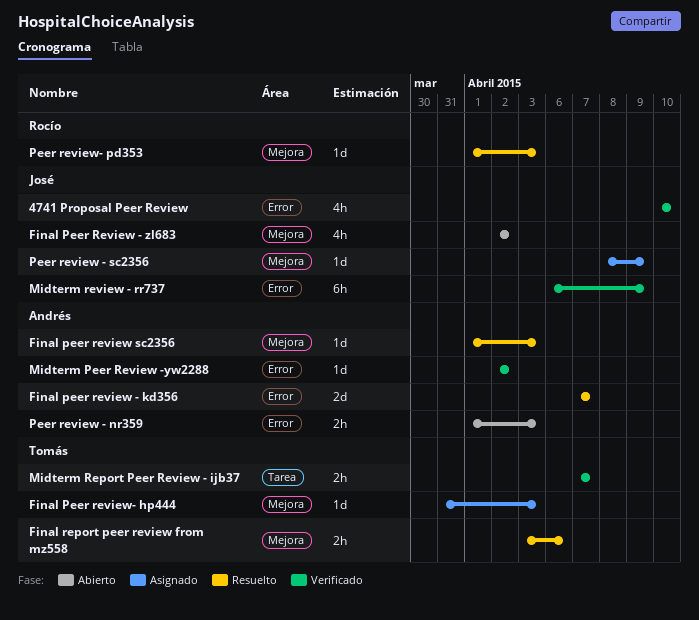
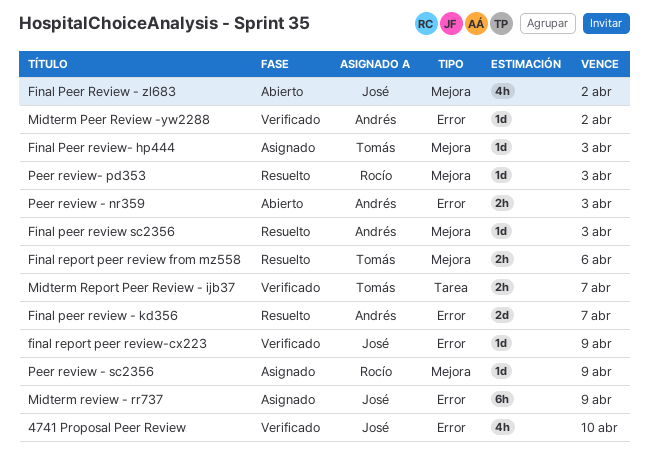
final report peer review-cx223: none -> present
Midterm review - rr737, status: Verificado -> Asignado
Peer review - sc2356, owner: José -> Rocío

